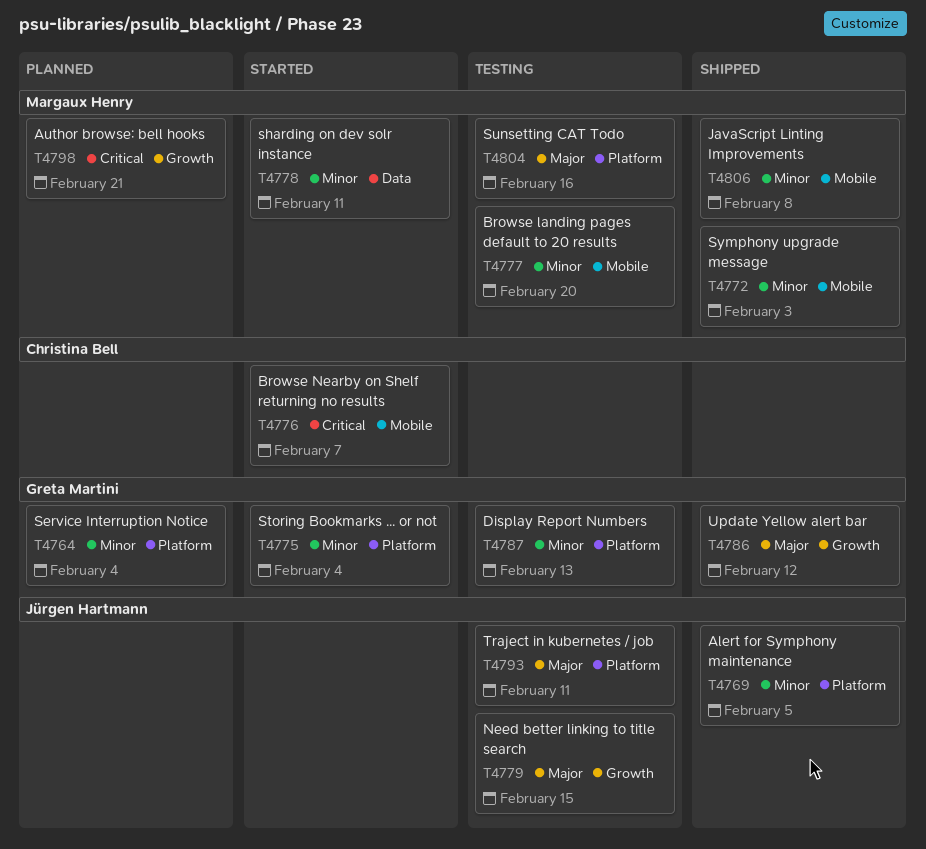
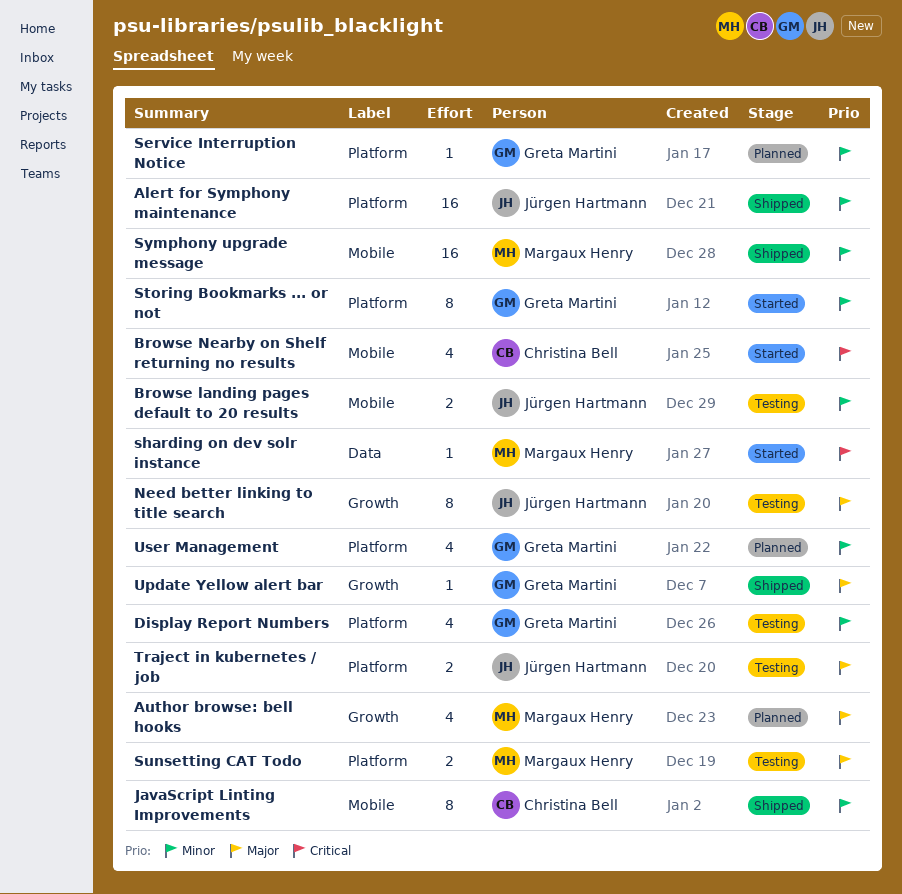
Author browse: bell hooks, priority: Critical -> Major
Browse landing pages default to 20 results, owner: Margaux Henry -> Jürgen Hartmann
JavaScript Linting Improvements, owner: Margaux Henry -> Christina Bell
sharding on dev solr instance, priority: Minor -> Critical
User Management: none -> present

